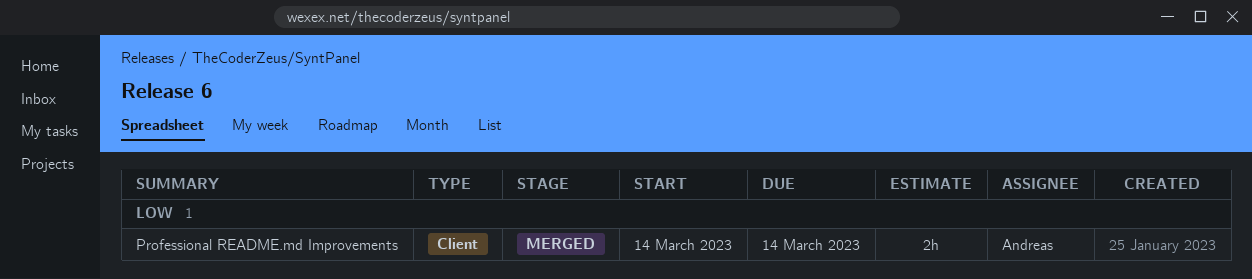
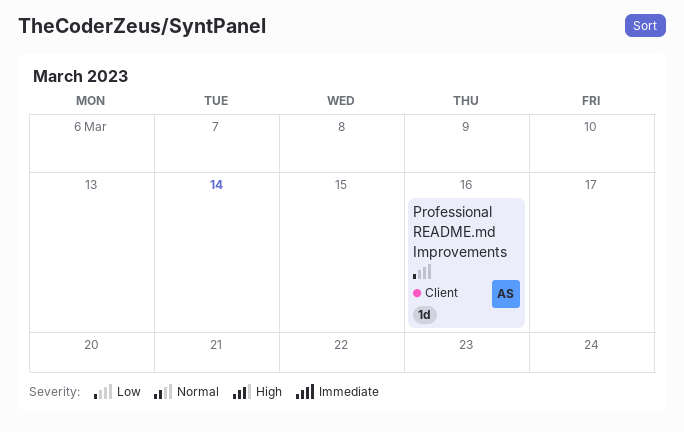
Professional README.md Improvements, estimate: 2h -> 1d
Professional README.md Improvements, due: Mar 14 -> Mar 16

